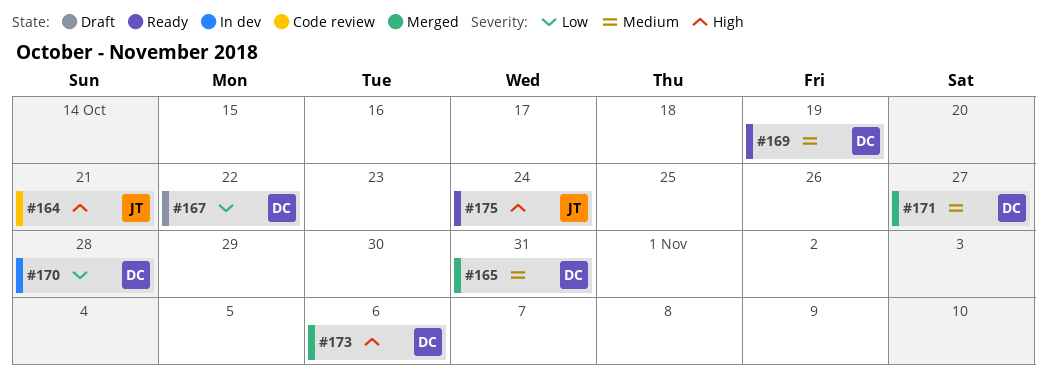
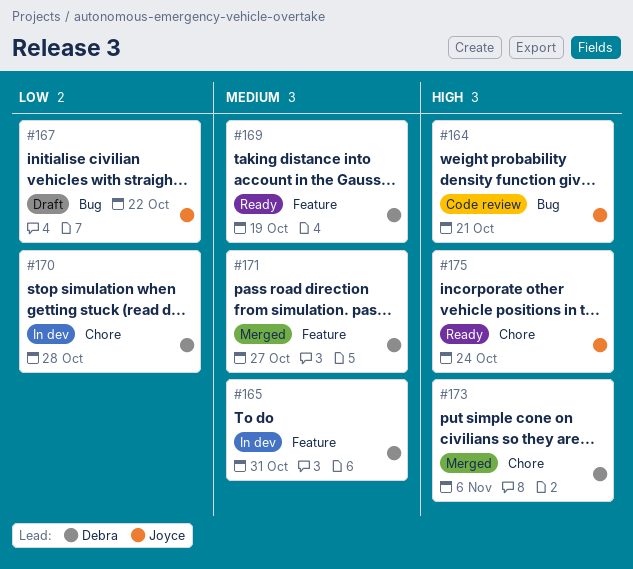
#165, status: Merged -> In dev
#167, owner: Debra -> Joyce

